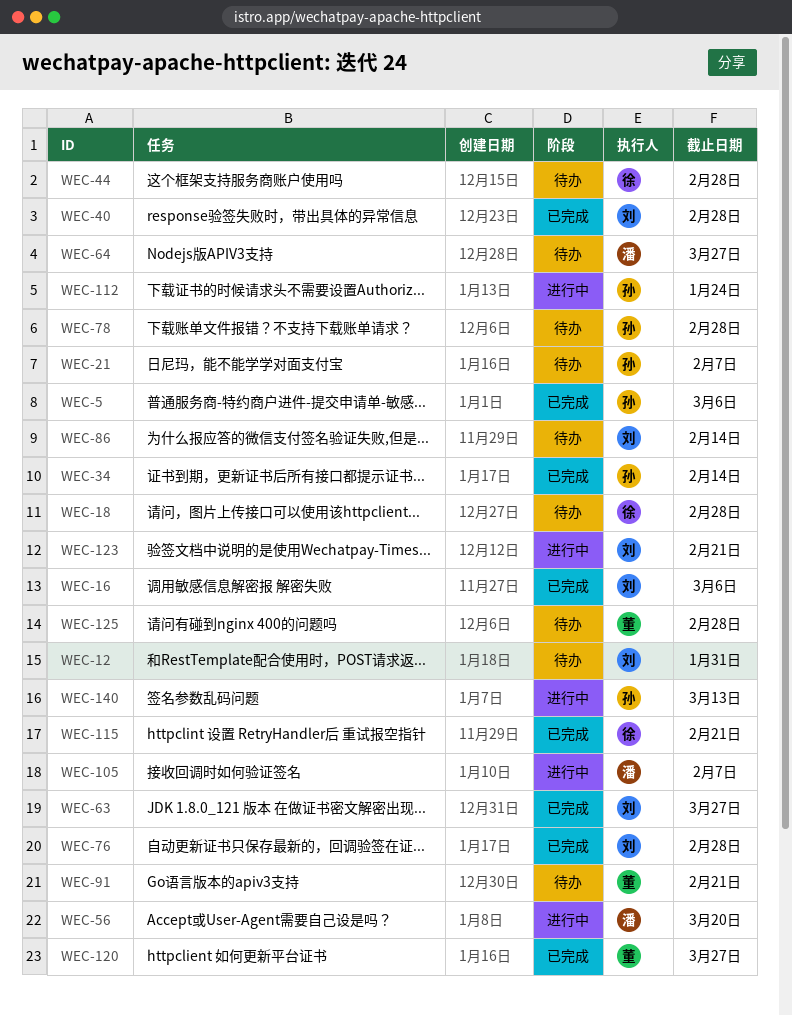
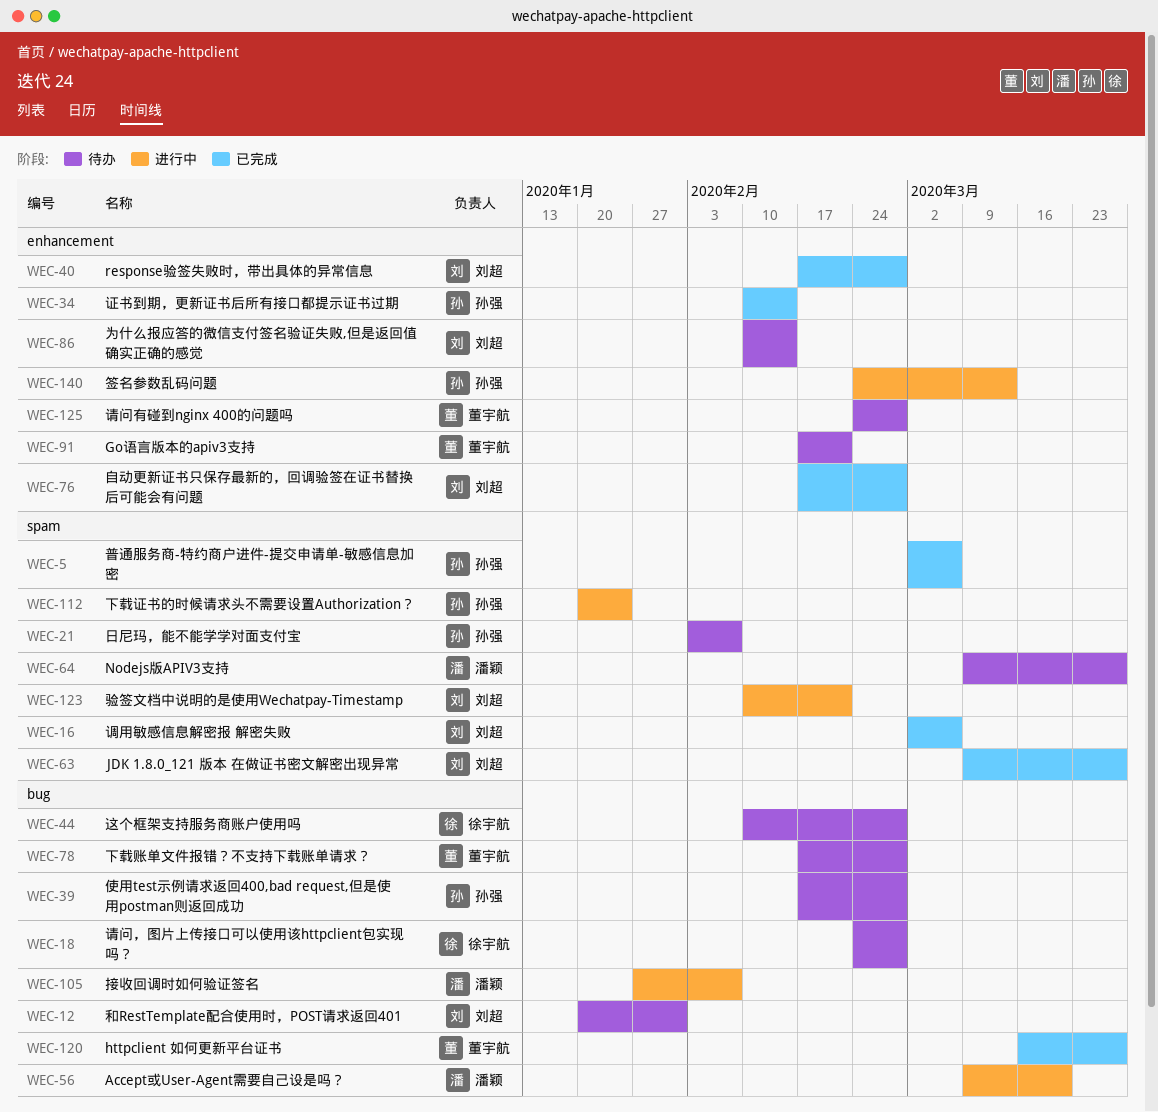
WEC-39: none -> present
WEC-78, owner: 孙强 -> 董宇航
WEC-115: present -> none

